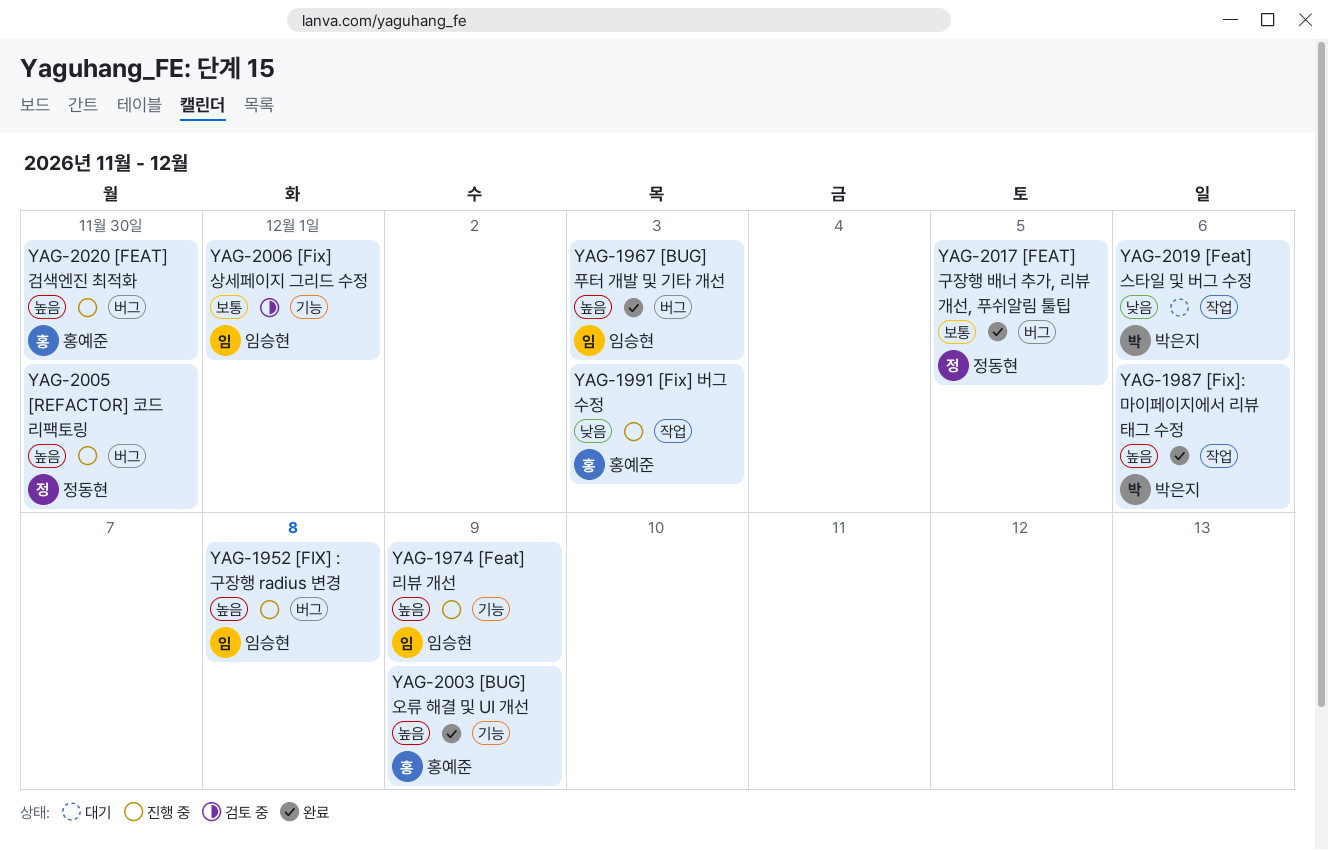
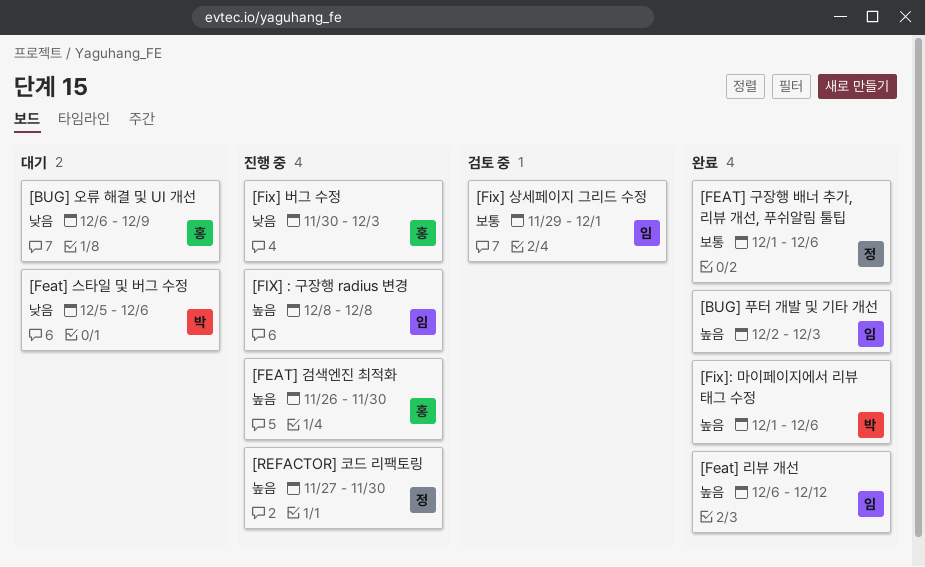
[BUG] 오류 해결 및 UI 개선, status: 완료 -> 대기
[BUG] 오류 해결 및 UI 개선, priority: 높음 -> 낮음
[FEAT] 구장행 배너 추가, 리뷰 개선, 푸쉬알림 툴팁, due: Dec 5 -> Dec 6
[Feat] 리뷰 개선, status: 진행 중 -> 완료
[Feat] 리뷰 개선, due: Dec 9 -> Dec 12

